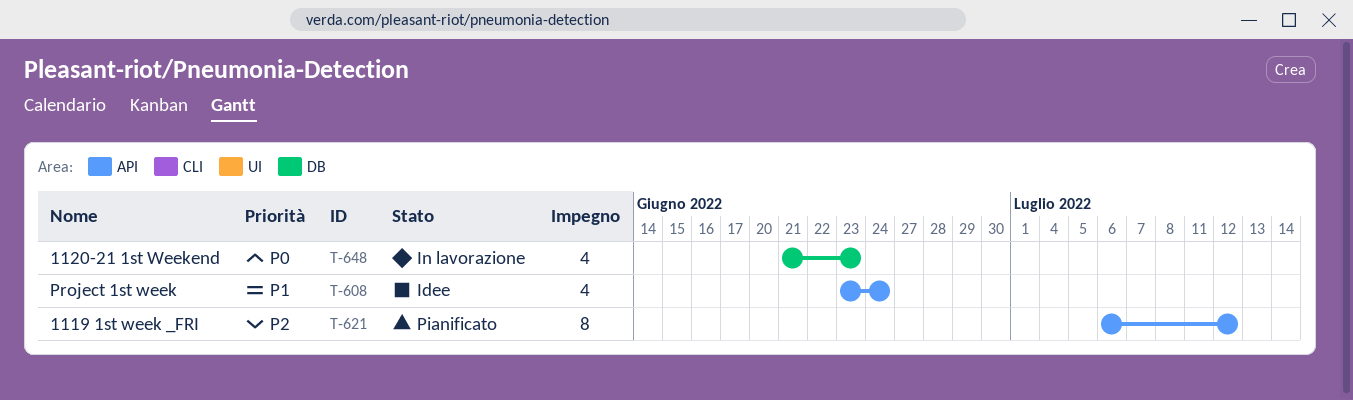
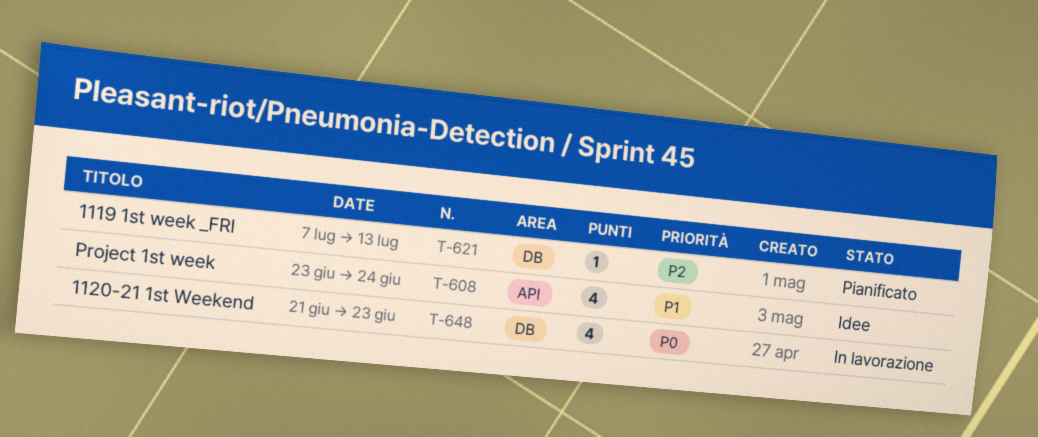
T-621, label: API -> DB
T-621, estimate: 8 -> 1
T-621, start: Jul 6 -> Jul 7
T-621, due: Jul 12 -> Jul 13

